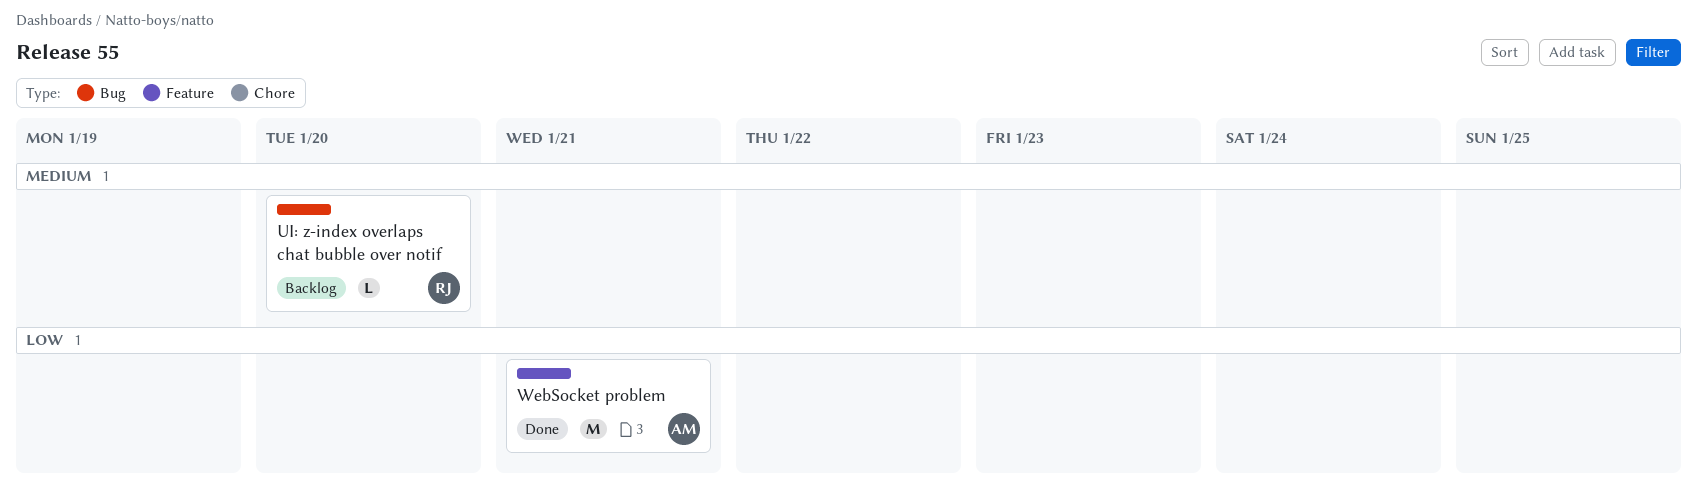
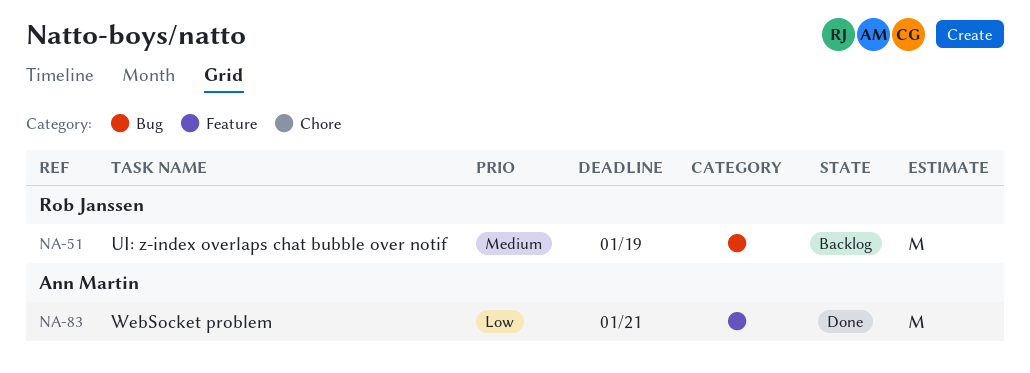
UI: z-index overlaps chat bubble over notif, estimate: L -> M
UI: z-index overlaps chat bubble over notif, due: Jan 20 -> Jan 19

